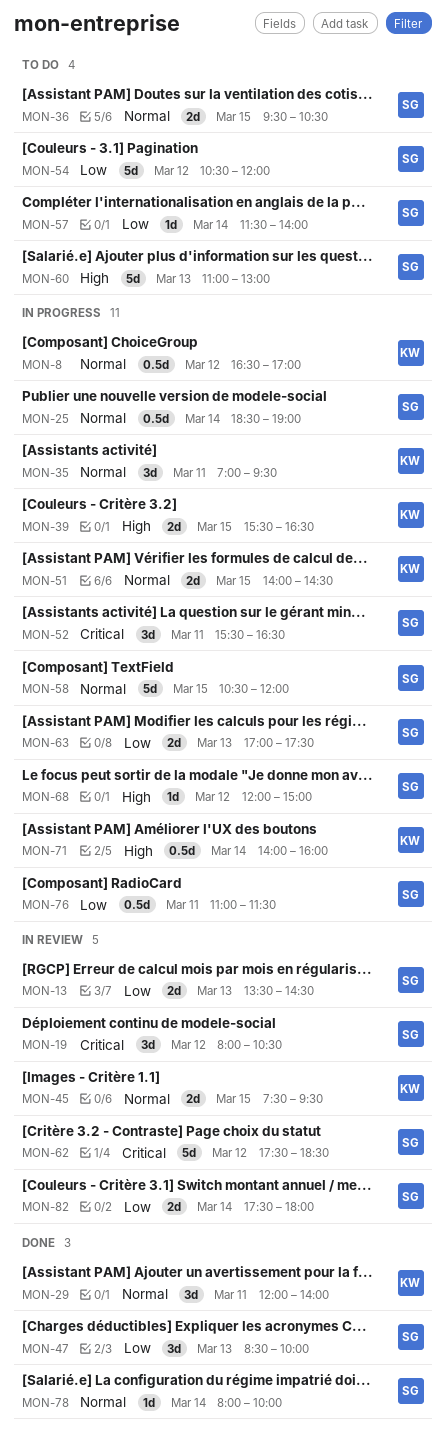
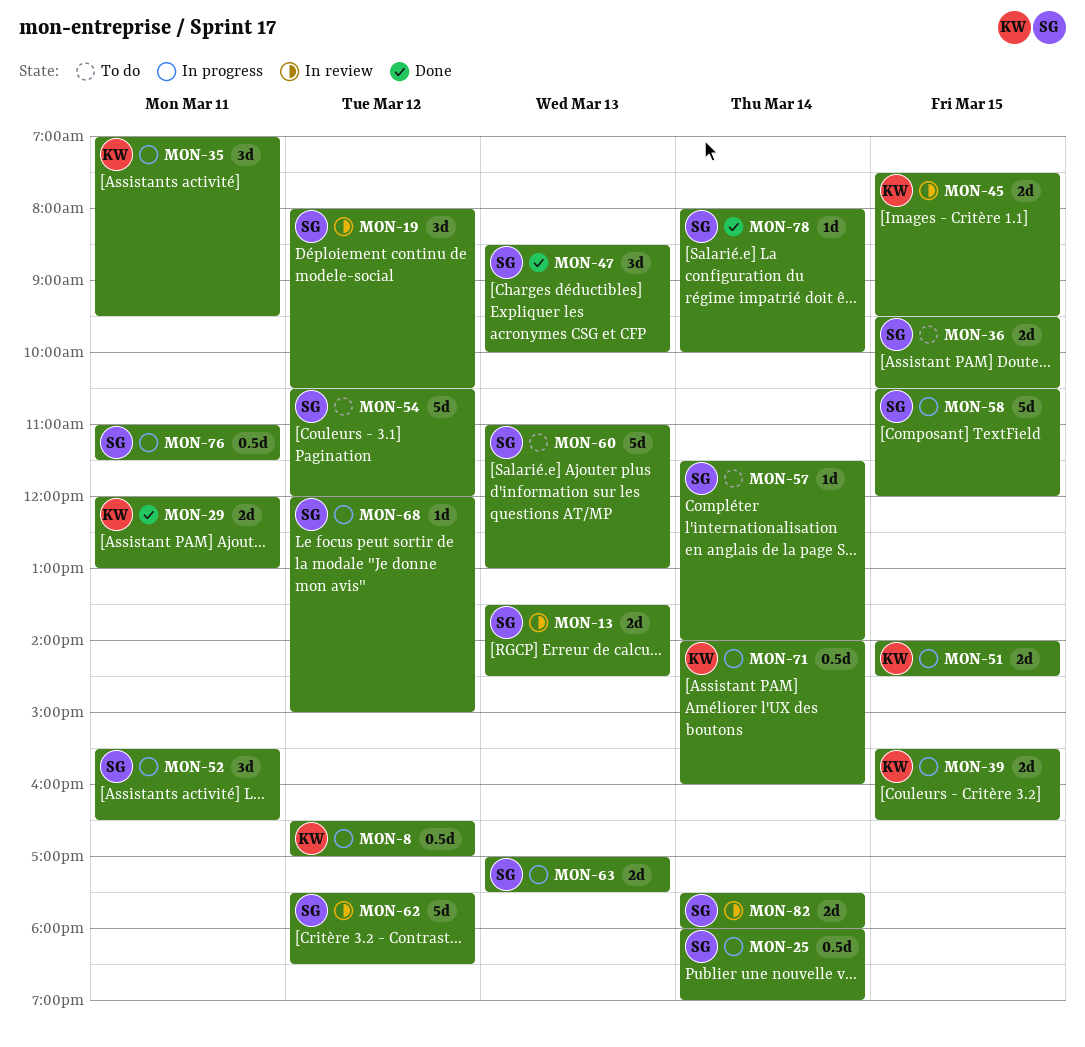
MON-25, begins: 18:30 -> 18:00
MON-29, estimate: 3d -> 2d
MON-29, ends: 14:00 -> 13:00

